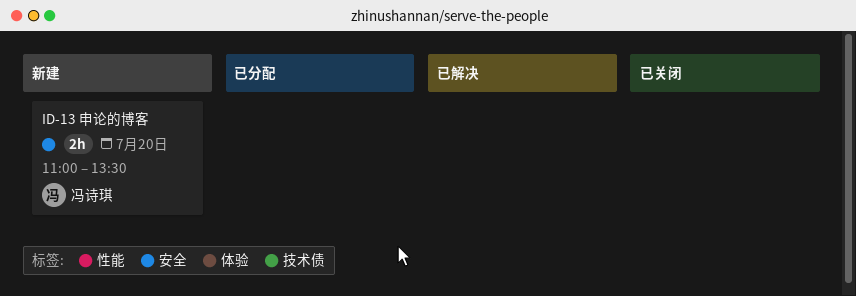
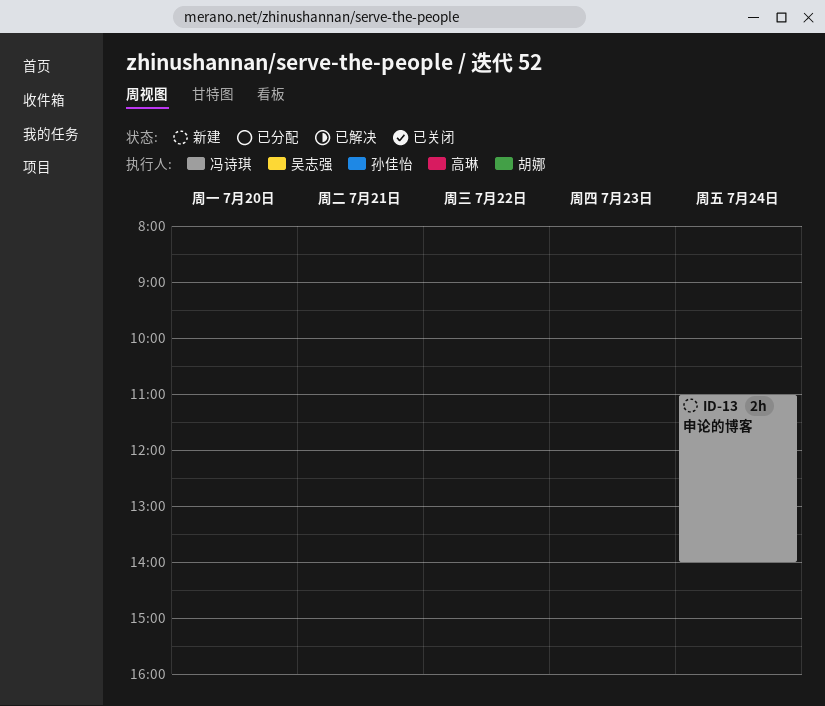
ID-13, day: Jul 20 -> Jul 24
ID-13, ends: 13:30 -> 14:00

